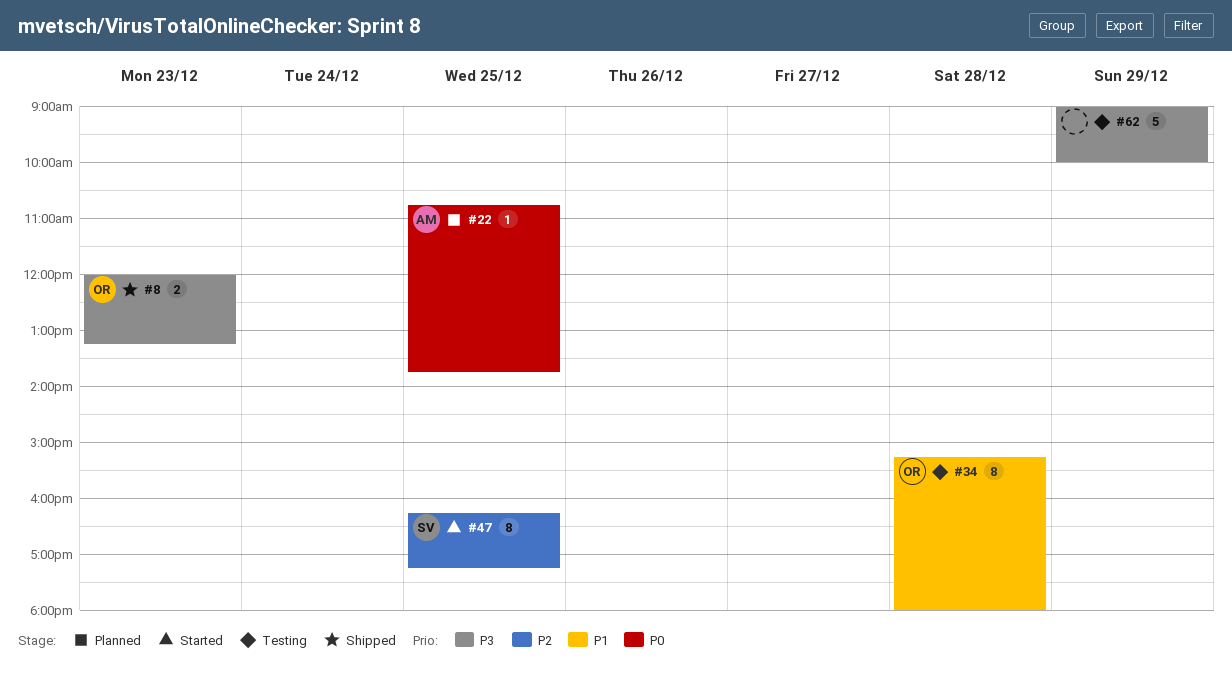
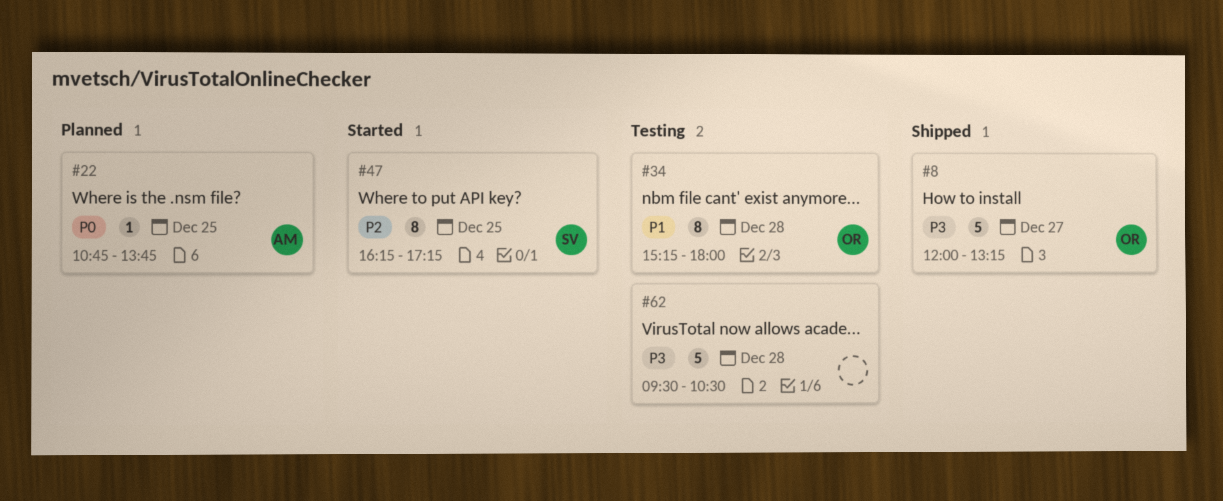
#8, estimate: 2 -> 5
#8, day: Dec 23 -> Dec 27
#62, day: Dec 29 -> Dec 28
#62, begins: 09:00 -> 09:30
#62, ends: 10:00 -> 10:30

